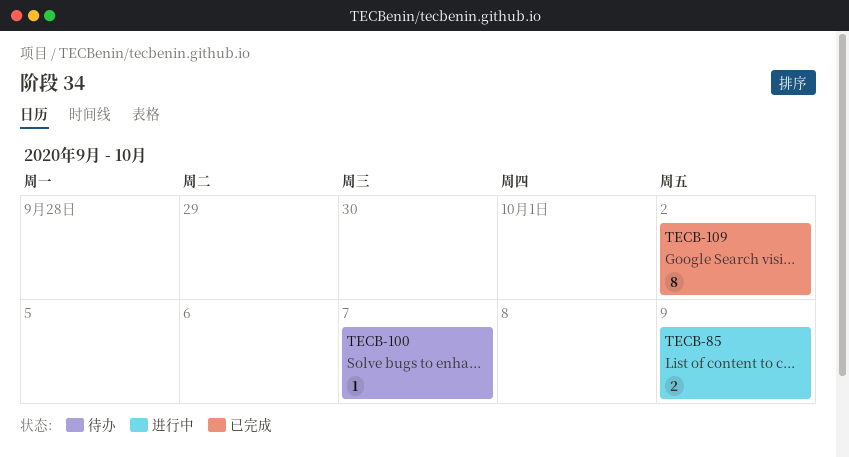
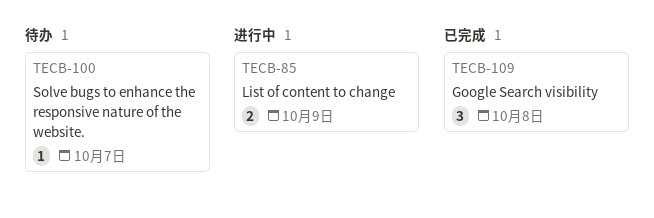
TECB-109, estimate: 8 -> 3
TECB-109, due: Oct 2 -> Oct 8

